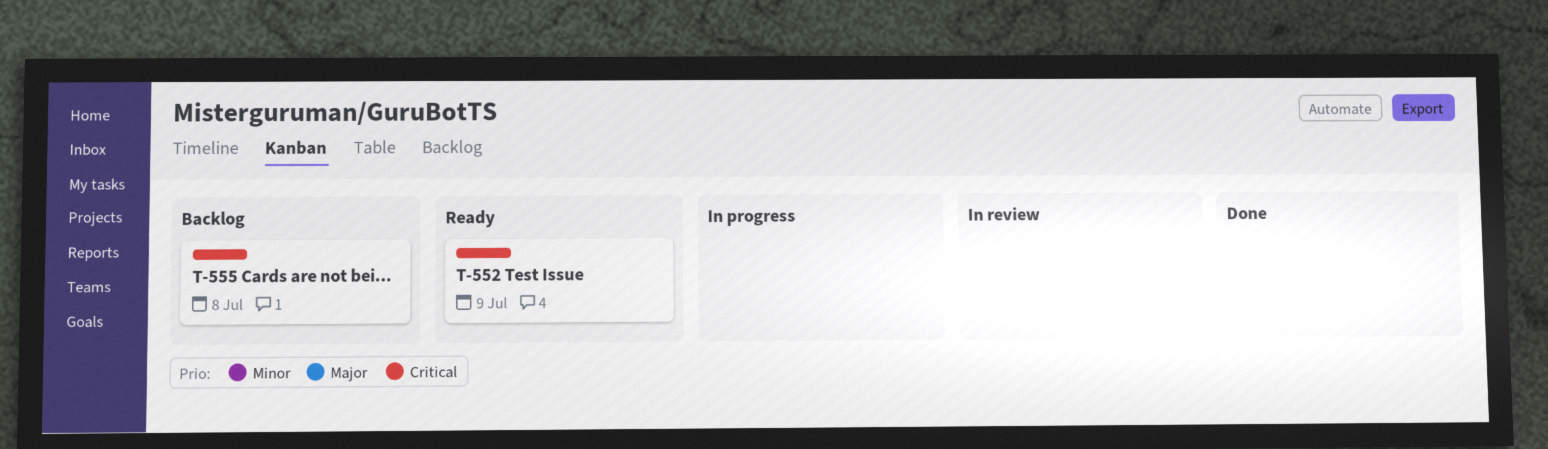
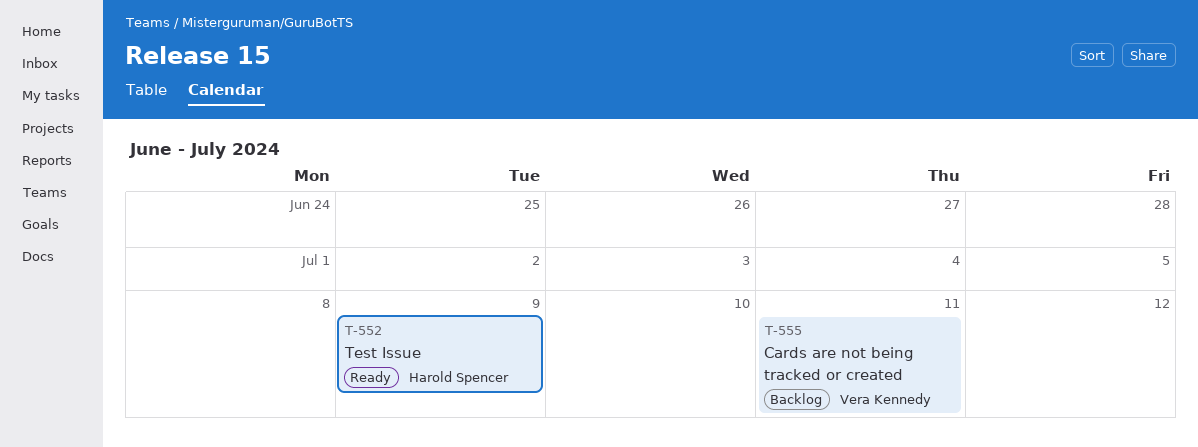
T-555, due: Jul 8 -> Jul 11

